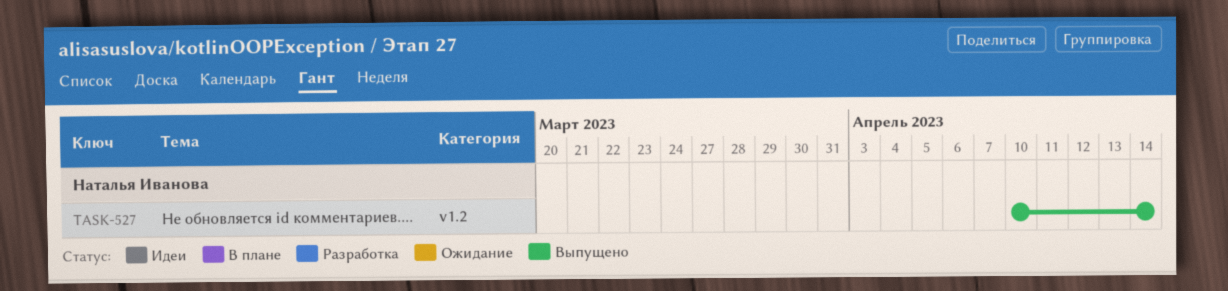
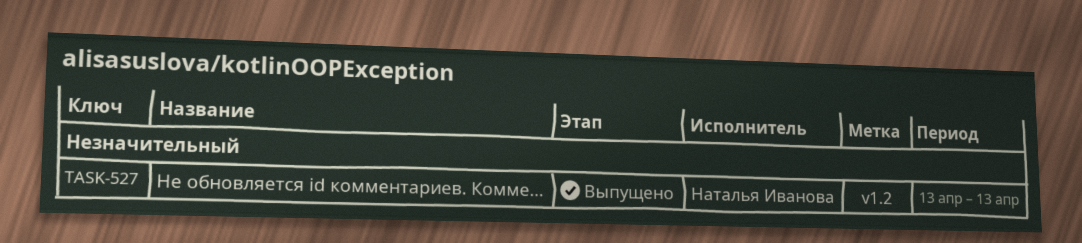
TASK-527, start: Apr 10 -> Apr 13
TASK-527, due: Apr 14 -> Apr 13

